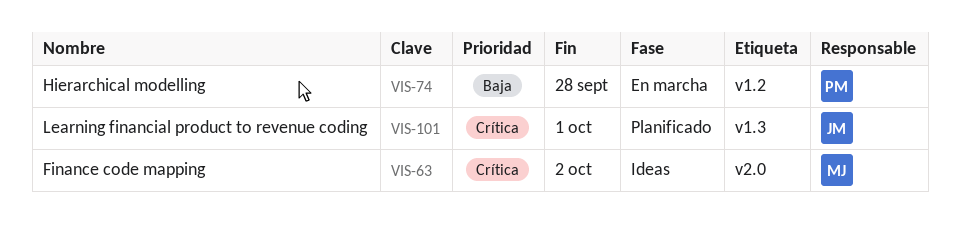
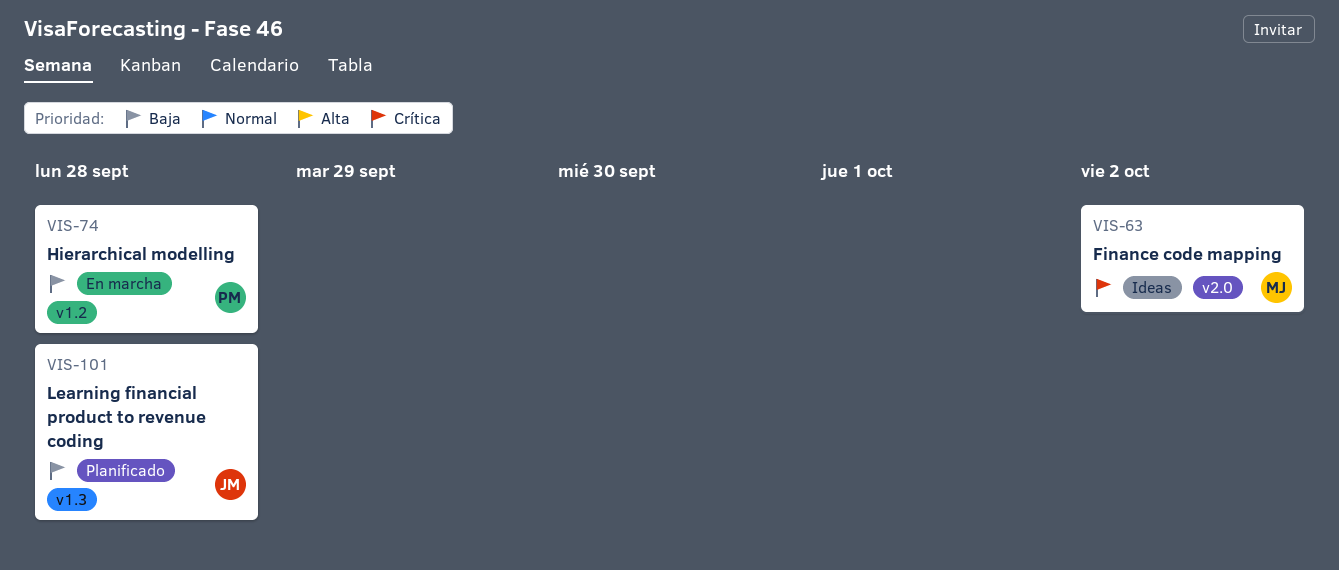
VIS-101, priority: Crítica -> Baja
VIS-101, due: Oct 1 -> Sep 28

